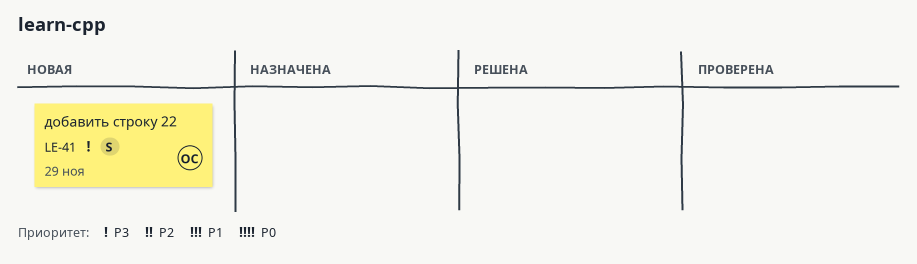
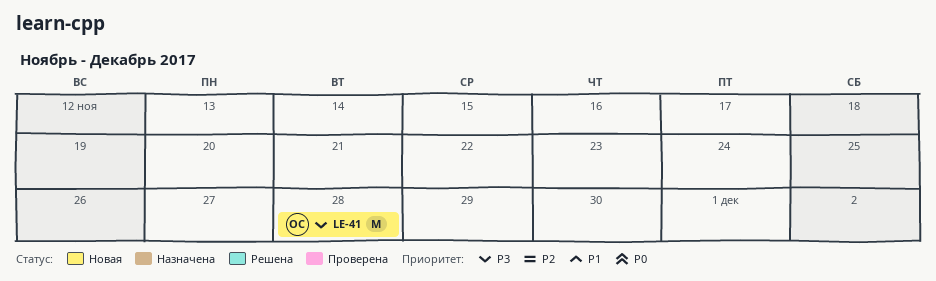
LE-41, estimate: S -> M
LE-41, due: Nov 29 -> Nov 28

